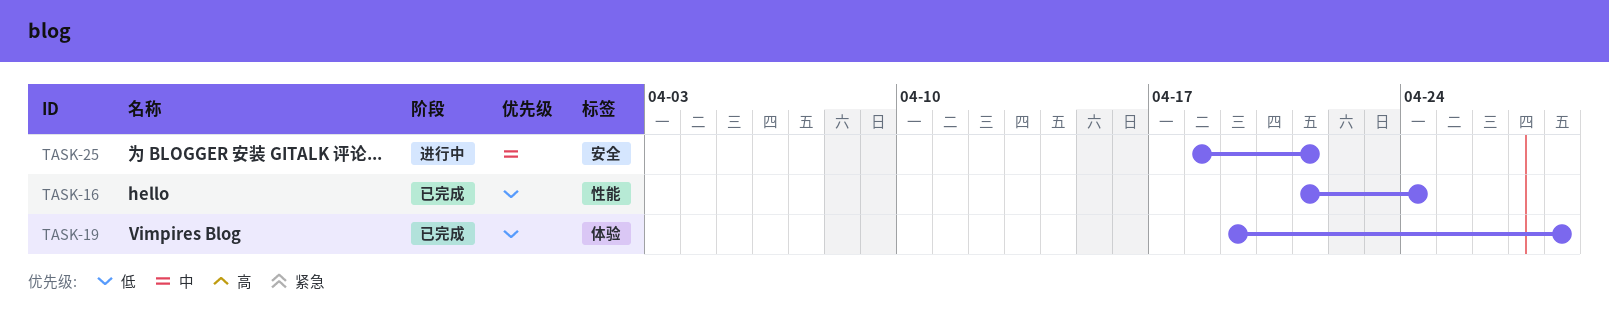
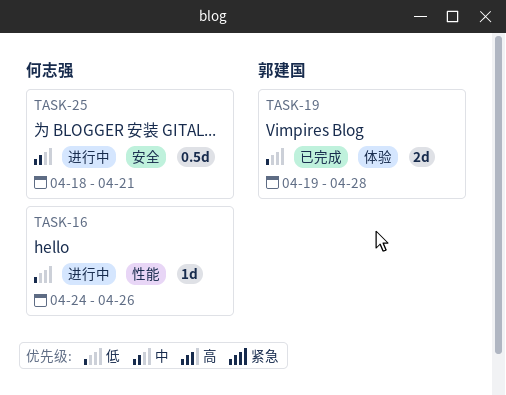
TASK-16, status: 已完成 -> 进行中
TASK-16, start: Apr 21 -> Apr 24
TASK-16, due: Apr 24 -> Apr 26

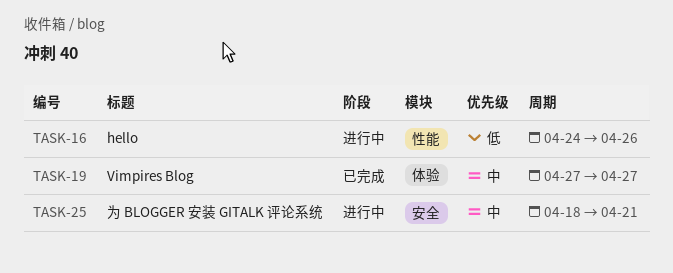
TASK-19, priority: 低 -> 中
TASK-19, start: Apr 19 -> Apr 27
TASK-19, due: Apr 28 -> Apr 27

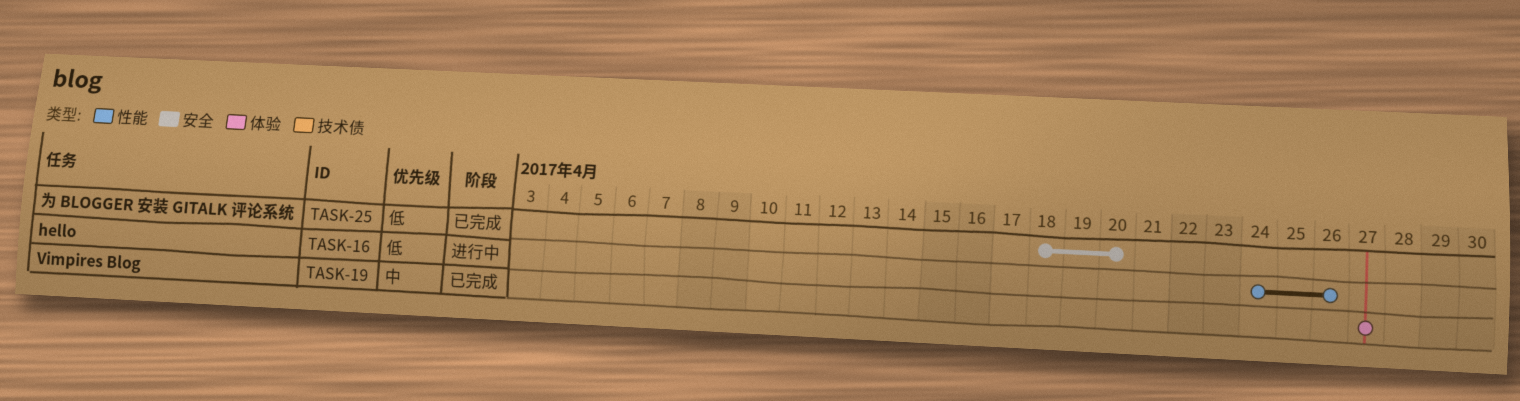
TASK-25, status: 进行中 -> 已完成
TASK-25, priority: 中 -> 低
TASK-25, due: Apr 21 -> Apr 20

